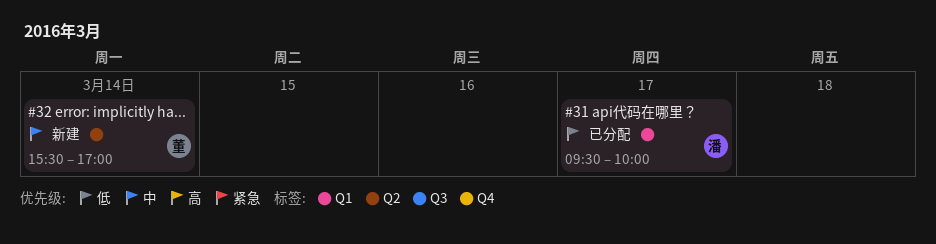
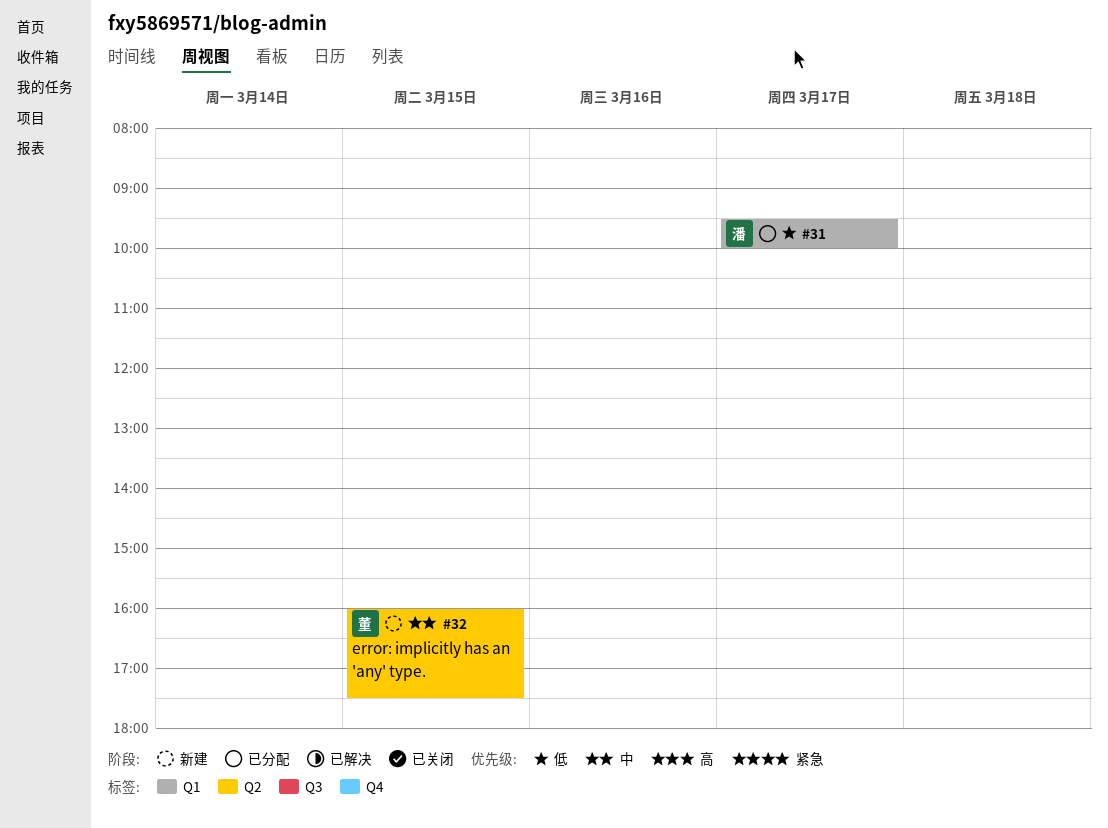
#32, day: Mar 14 -> Mar 15
#32, begins: 15:30 -> 16:00
#32, ends: 17:00 -> 17:30

